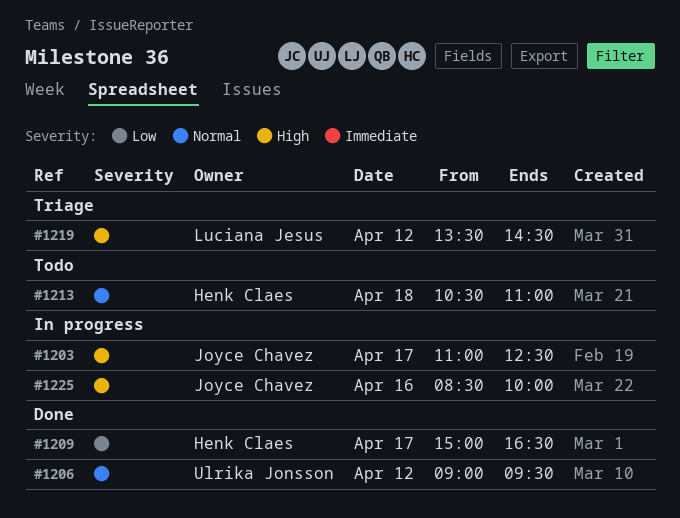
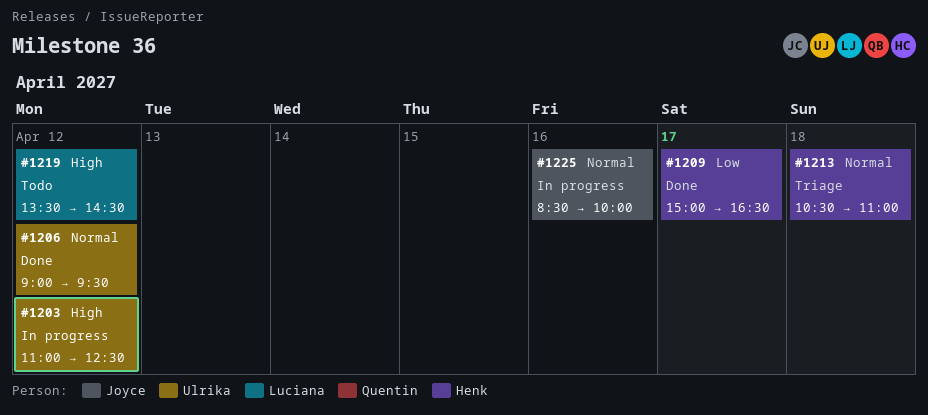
#1203, owner: Joyce Chavez -> Ulrika Jonsson
#1203, day: Apr 17 -> Apr 12
#1213, status: Todo -> Triage
#1219, status: Triage -> Todo
#1225, priority: High -> Normal

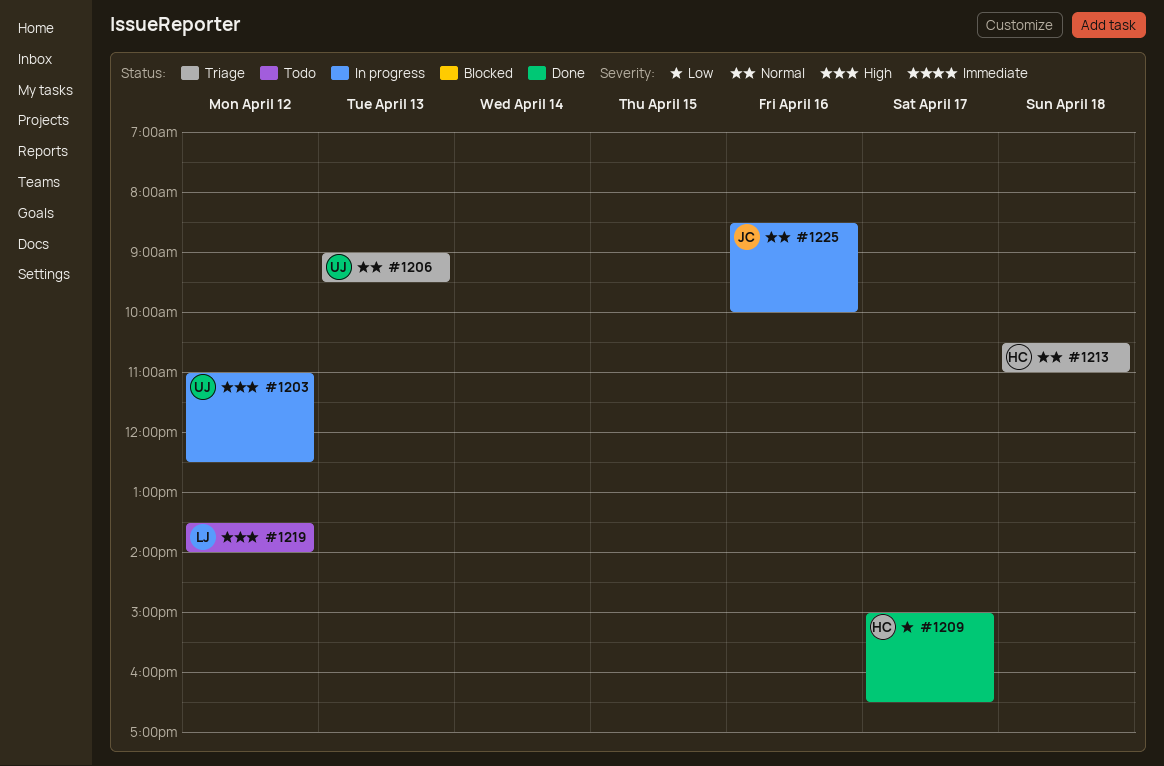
#1206, status: Done -> Triage
#1206, day: Apr 12 -> Apr 13
#1219, ends: 14:30 -> 14:00

